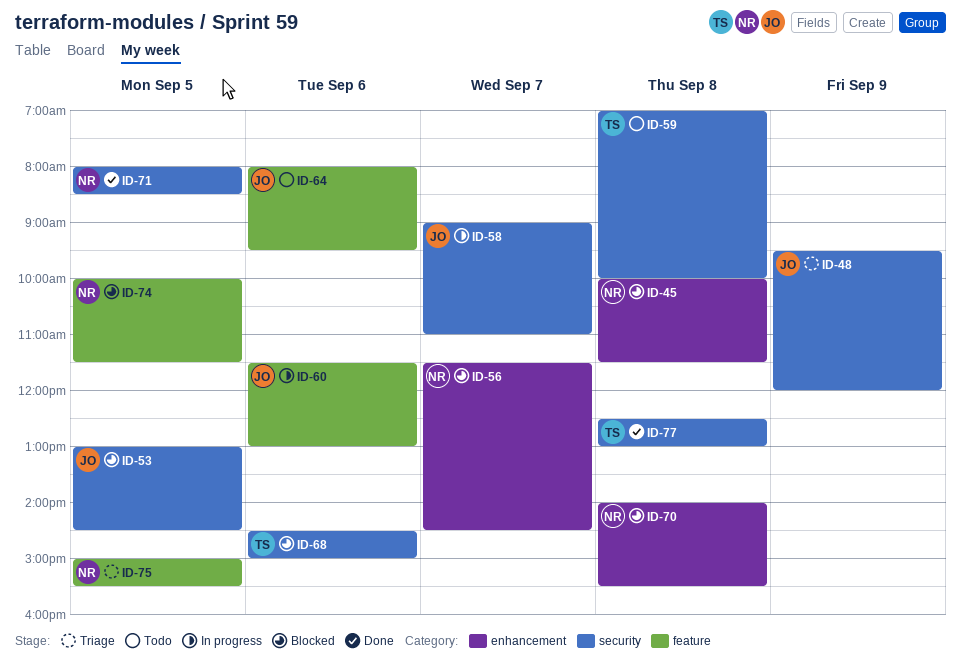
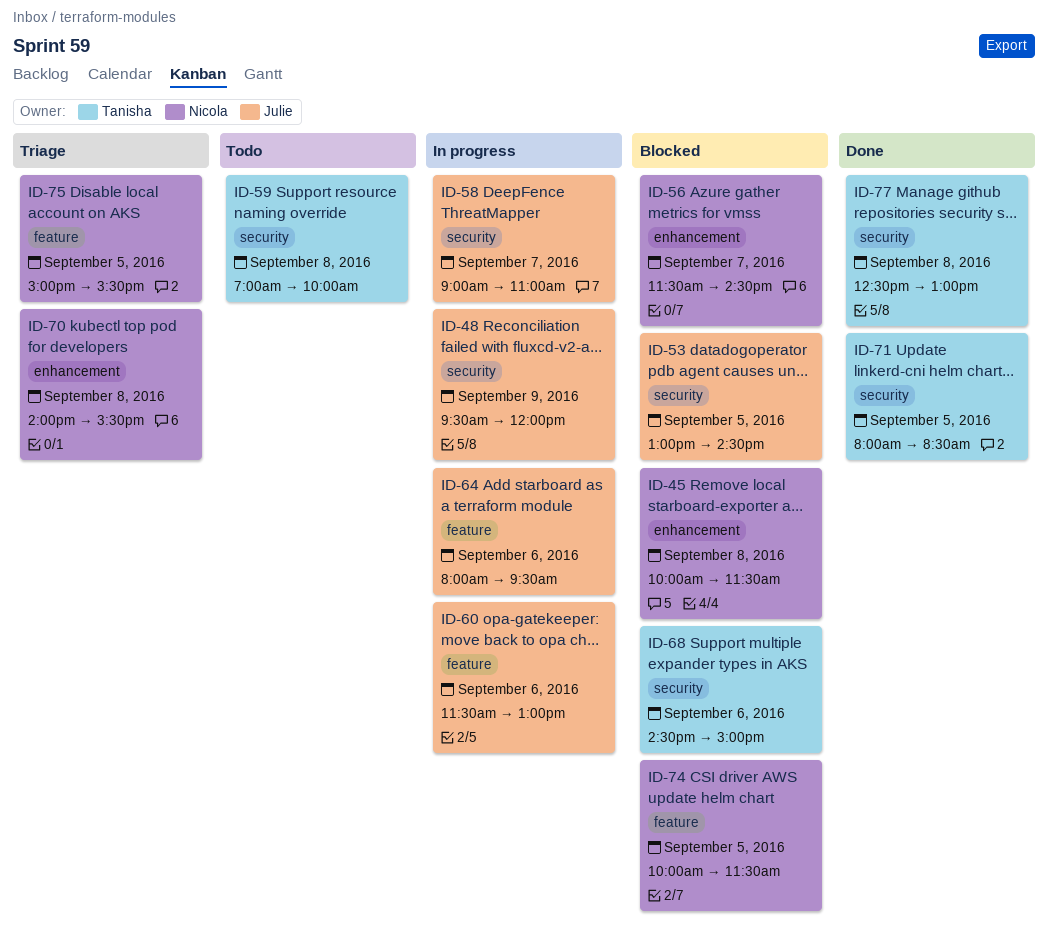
ID-48, status: Triage -> In progress
ID-64, status: Todo -> In progress
ID-70, status: Blocked -> Triage
ID-71, owner: Nicola -> Tanisha

